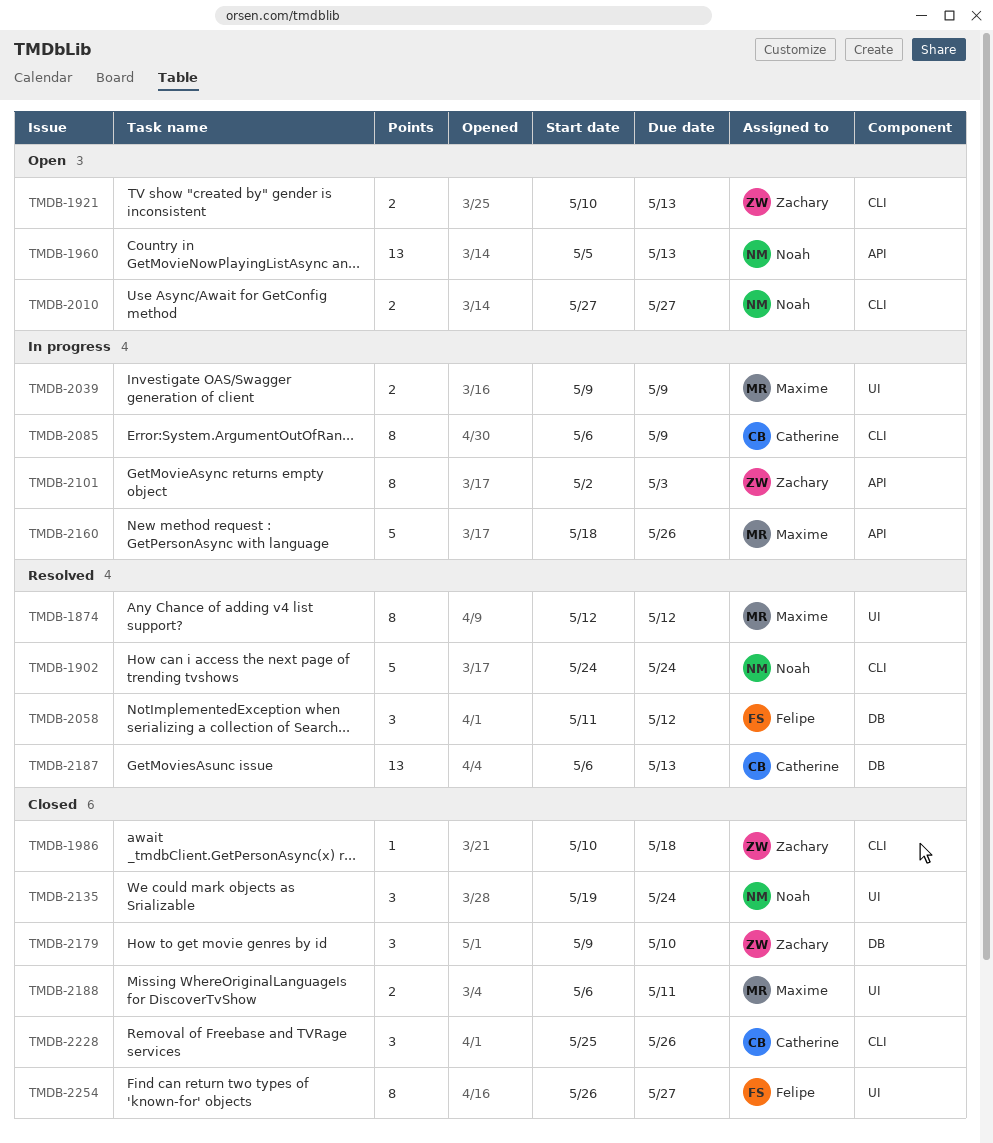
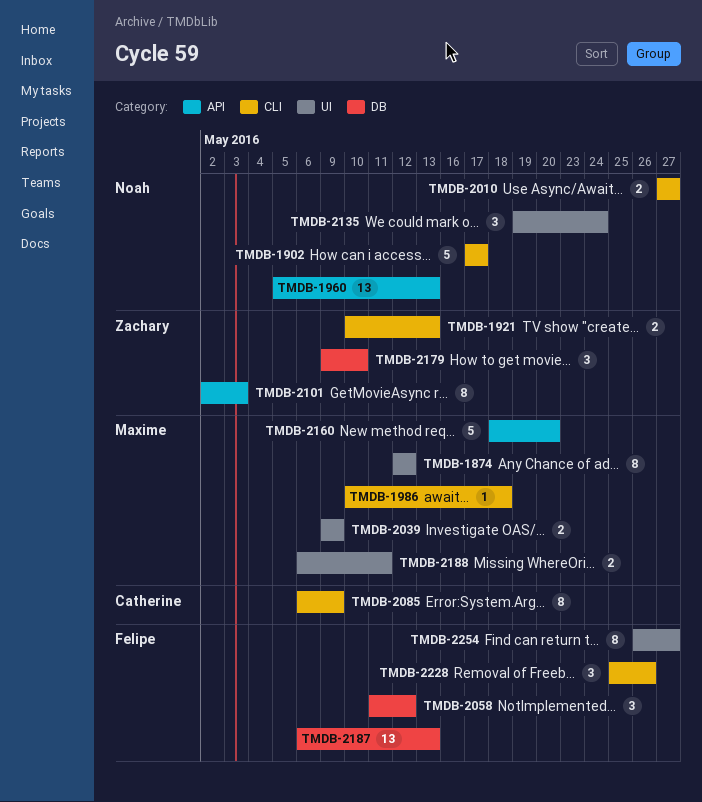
TMDB-1902, start: May 24 -> May 17
TMDB-1902, due: May 24 -> May 17
TMDB-1986, owner: Zachary -> Maxime
TMDB-2160, due: May 26 -> May 20
TMDB-2187, owner: Catherine -> Felipe
TMDB-2228, owner: Catherine -> Felipe

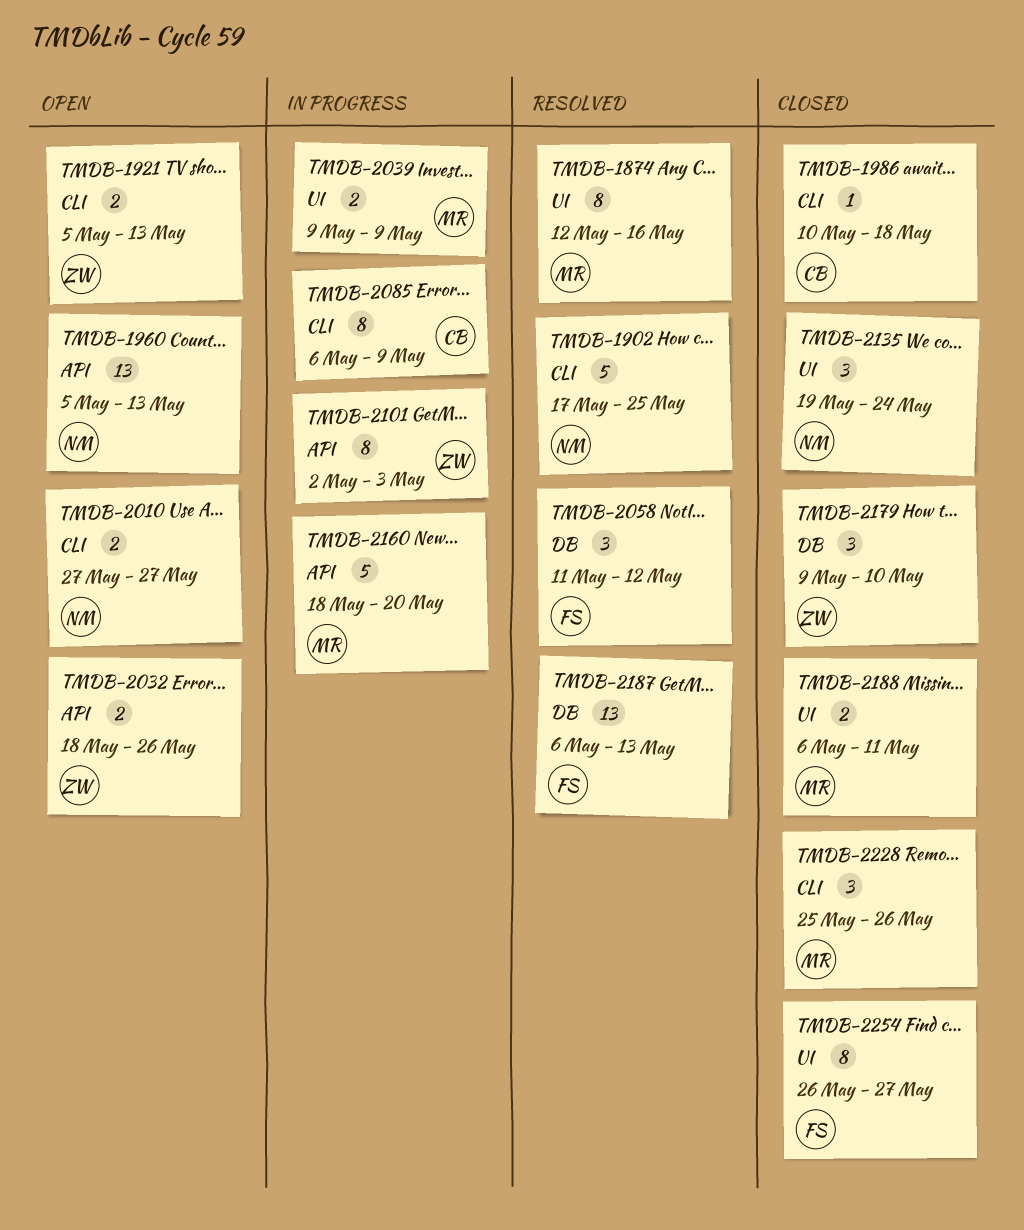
TMDB-1874, due: May 12 -> May 16
TMDB-1902, due: May 17 -> May 25
TMDB-1921, start: May 10 -> May 5
TMDB-1986, owner: Maxime -> Catherine
TMDB-2032: none -> present
TMDB-2228, owner: Felipe -> Maxime

